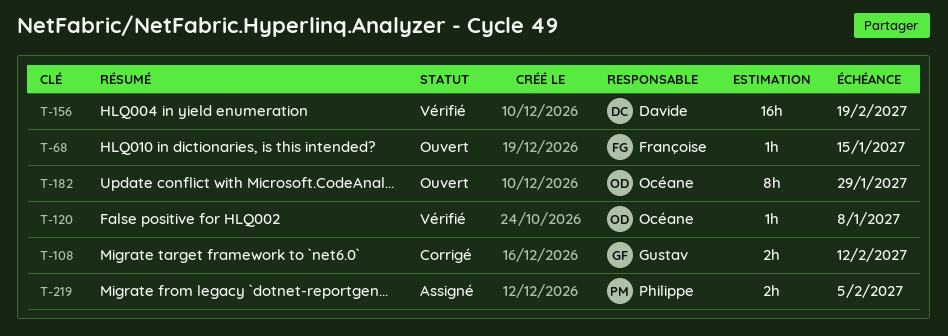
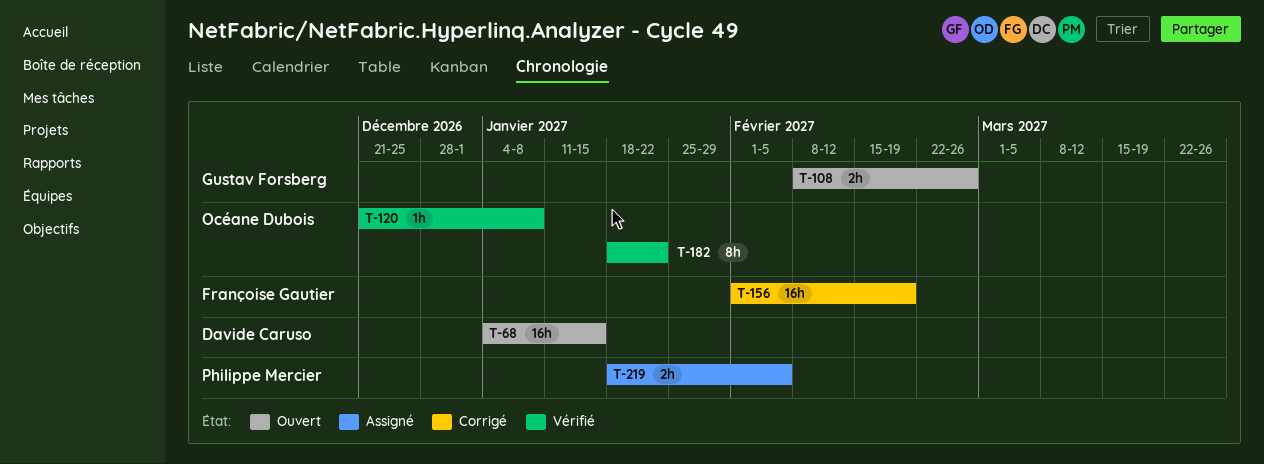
T-68, owner: Françoise Gautier -> Davide Caruso
T-68, estimate: 1h -> 16h
T-108, status: Corrigé -> Ouvert
T-108, due: Feb 12 -> Feb 26
T-156, status: Vérifié -> Corrigé
T-156, owner: Davide Caruso -> Françoise Gautier
T-182, status: Ouvert -> Vérifié
T-182, due: Jan 29 -> Jan 22

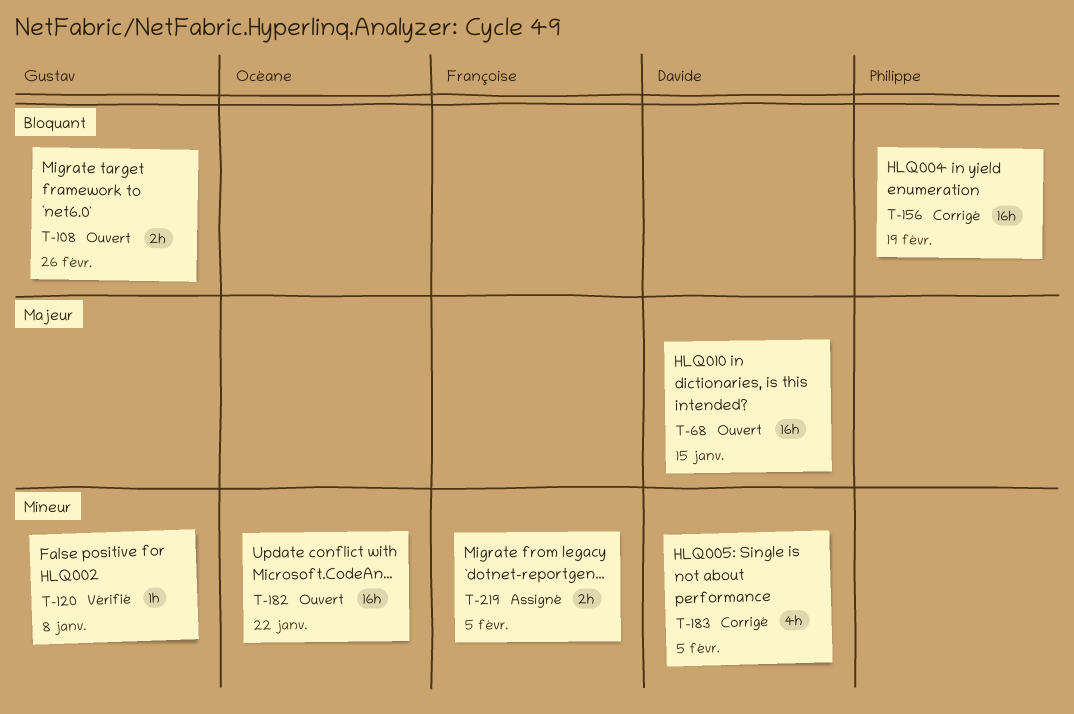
T-120, owner: Océane Dubois -> Gustav Forsberg
T-156, owner: Françoise Gautier -> Philippe Mercier
T-182, status: Vérifié -> Ouvert
T-182, estimate: 8h -> 16h
T-183: none -> present
T-219, owner: Philippe Mercier -> Françoise Gautier

